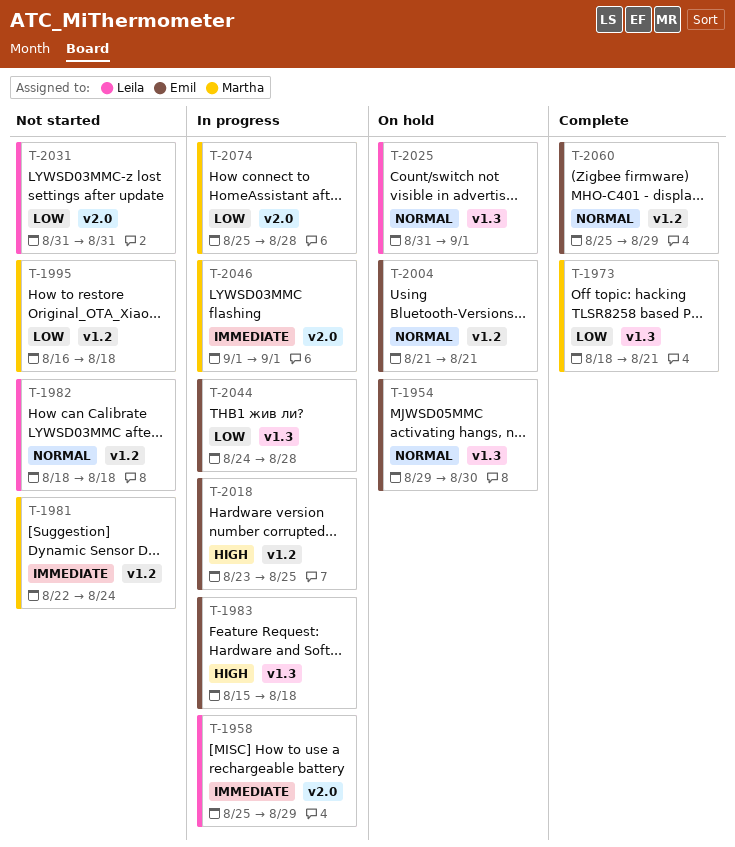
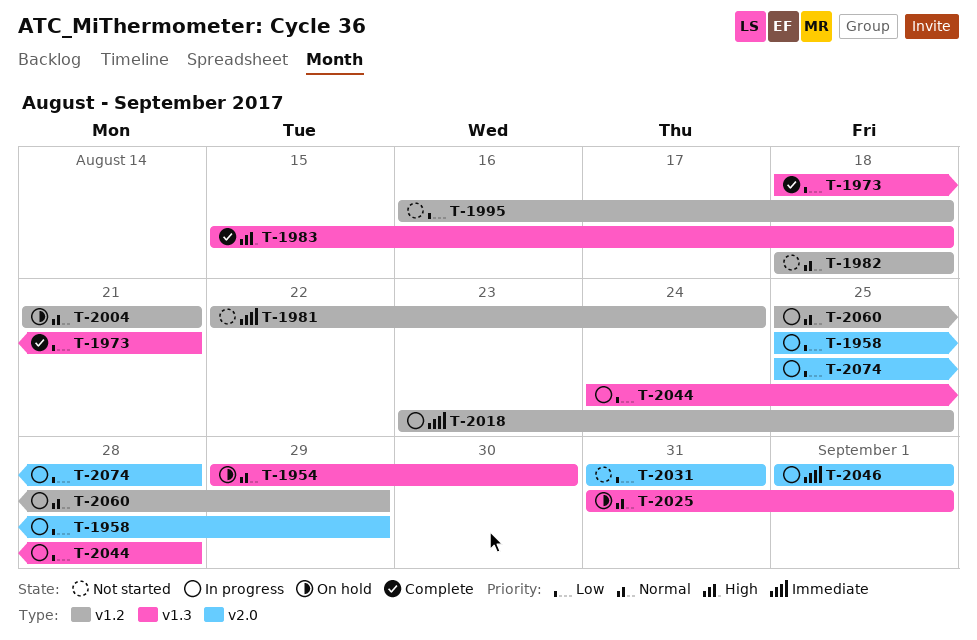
T-1958, priority: Immediate -> Low
T-1983, status: In progress -> Complete
T-2018, priority: High -> Immediate
T-2060, status: Complete -> In progress

